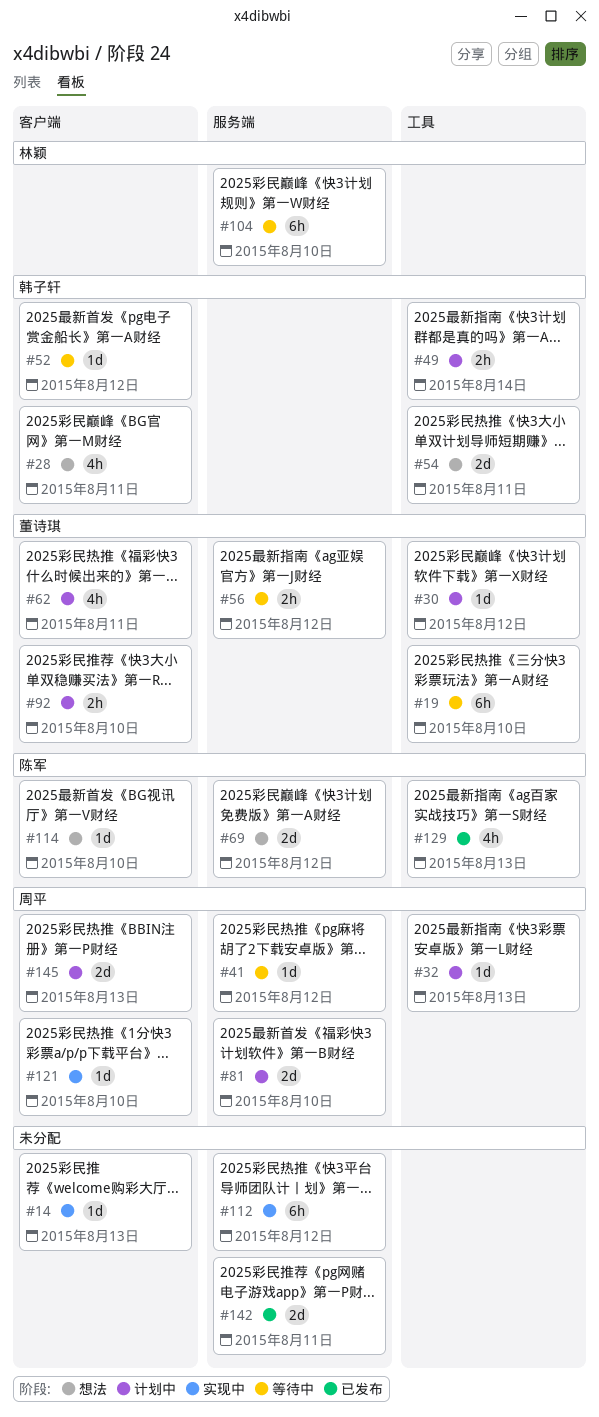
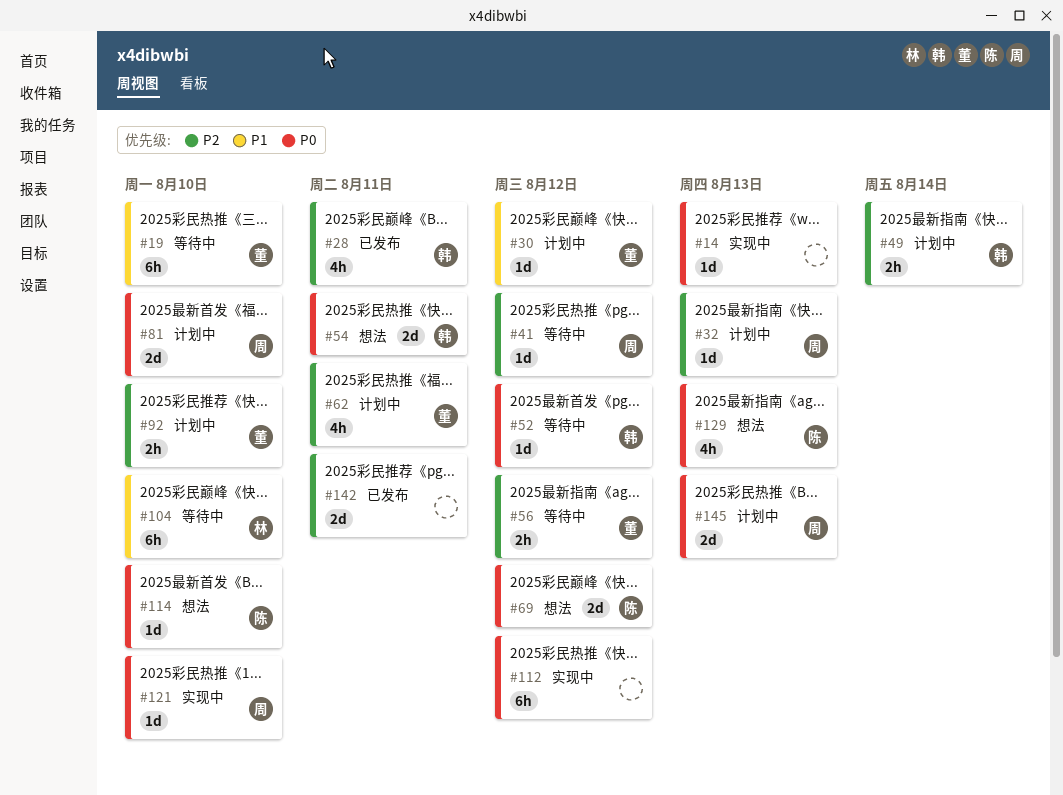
#28, status: 想法 -> 已发布
#129, status: 已发布 -> 想法

